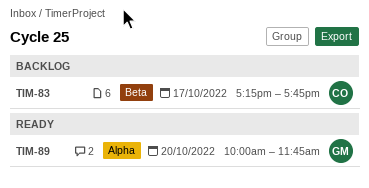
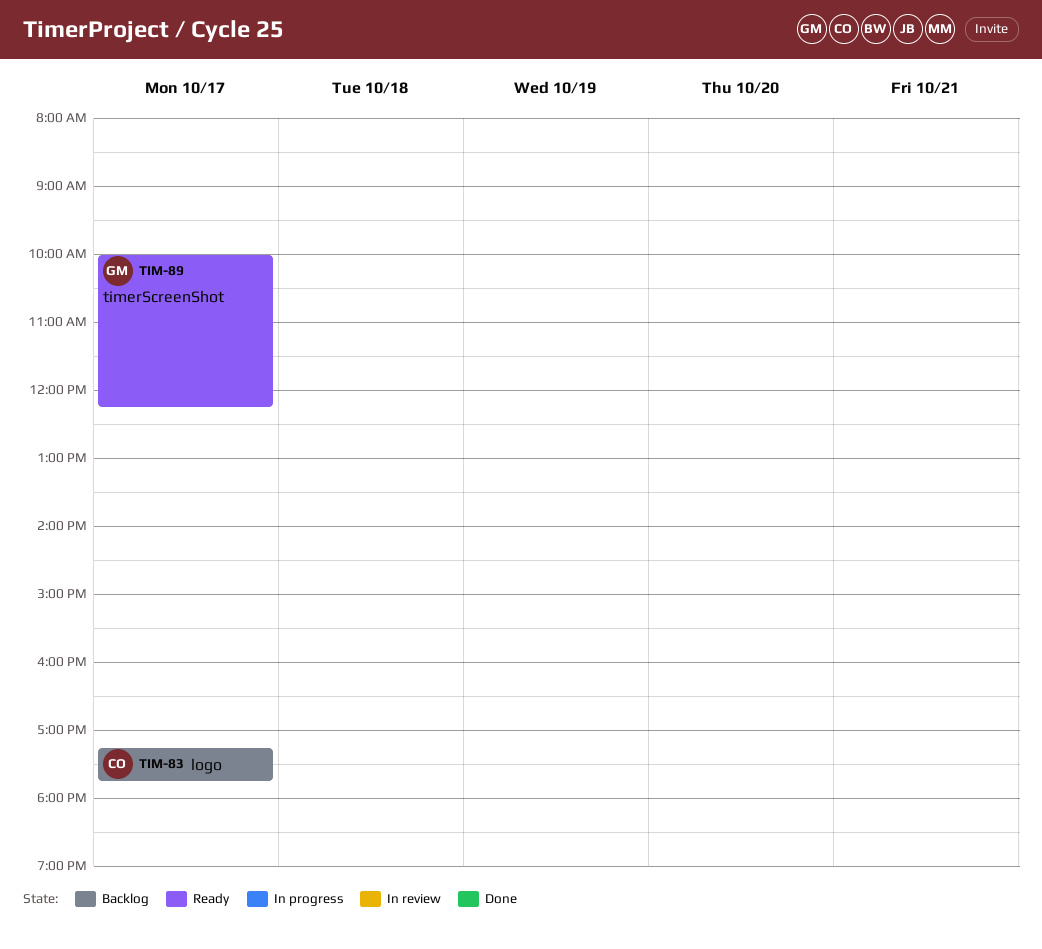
TIM-89, day: Oct 20 -> Oct 17
TIM-89, ends: 11:45 -> 12:15

